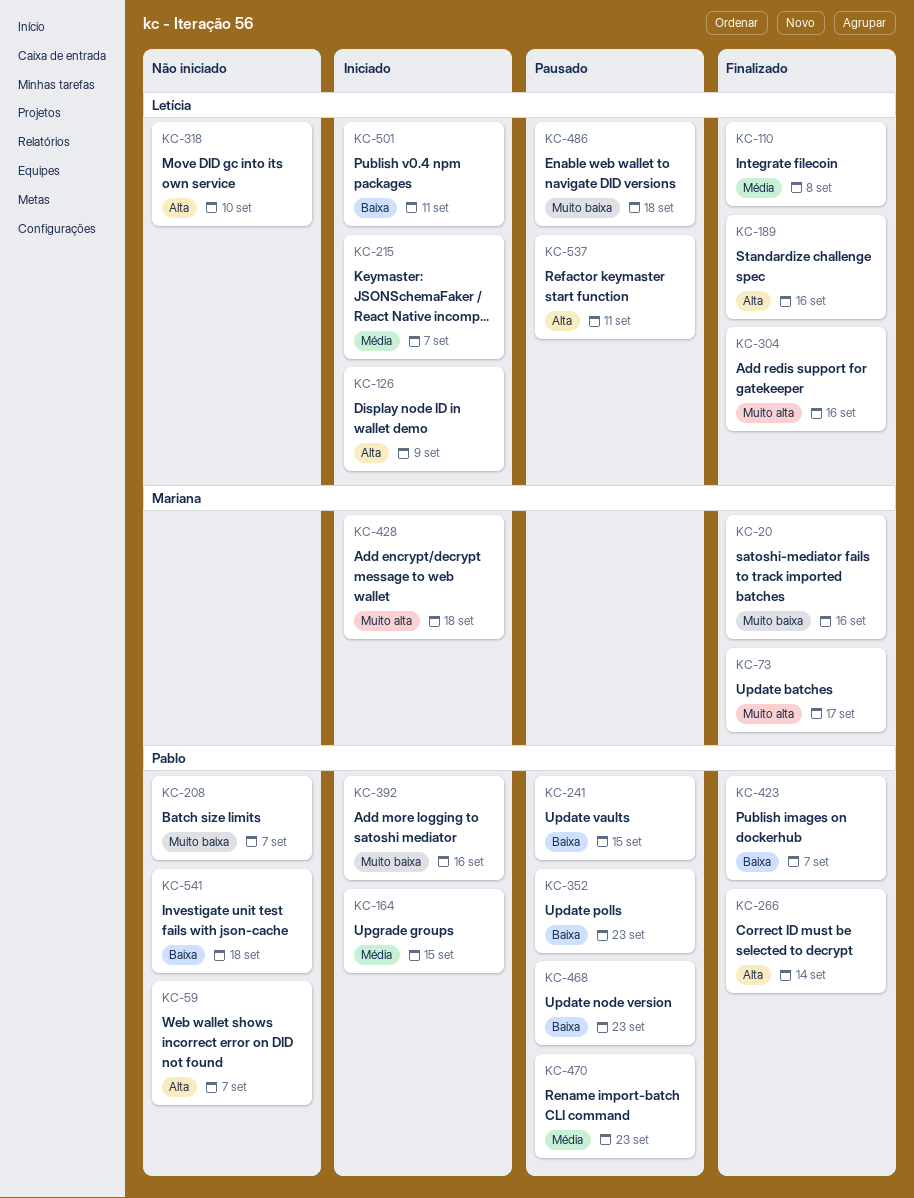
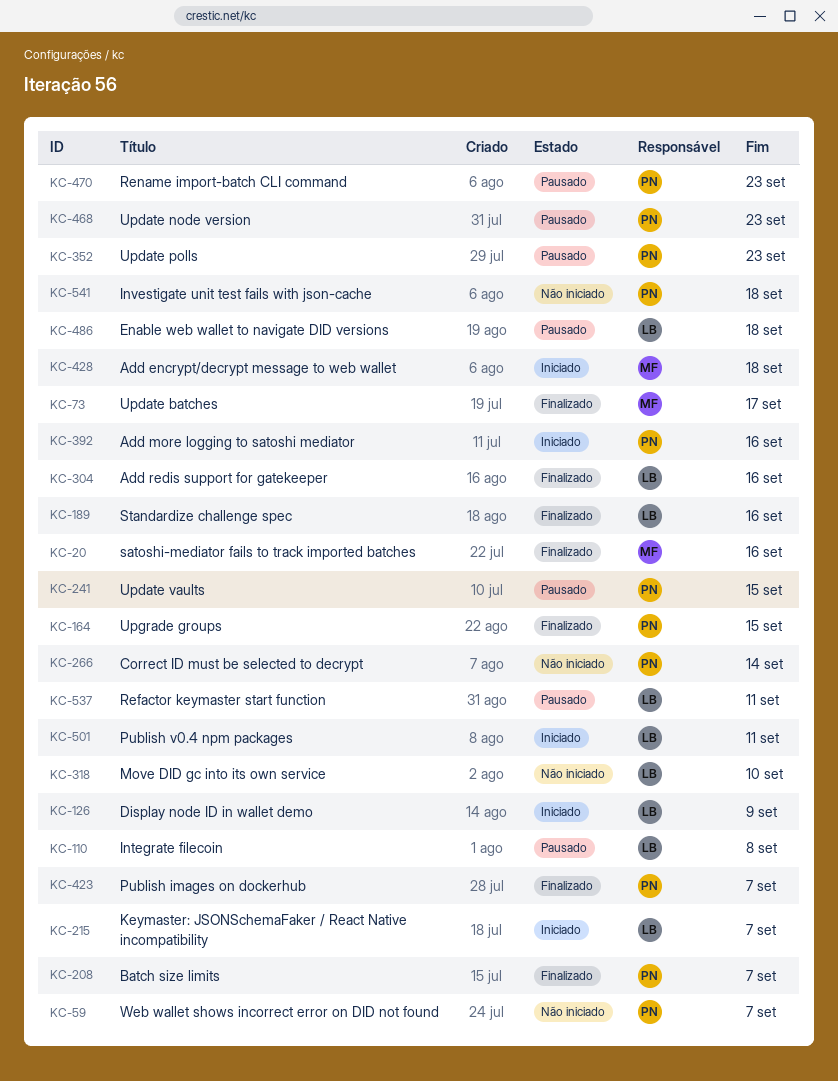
KC-110, status: Finalizado -> Pausado
KC-164, status: Iniciado -> Finalizado
KC-208, status: Não iniciado -> Finalizado
KC-266, status: Finalizado -> Não iniciado

